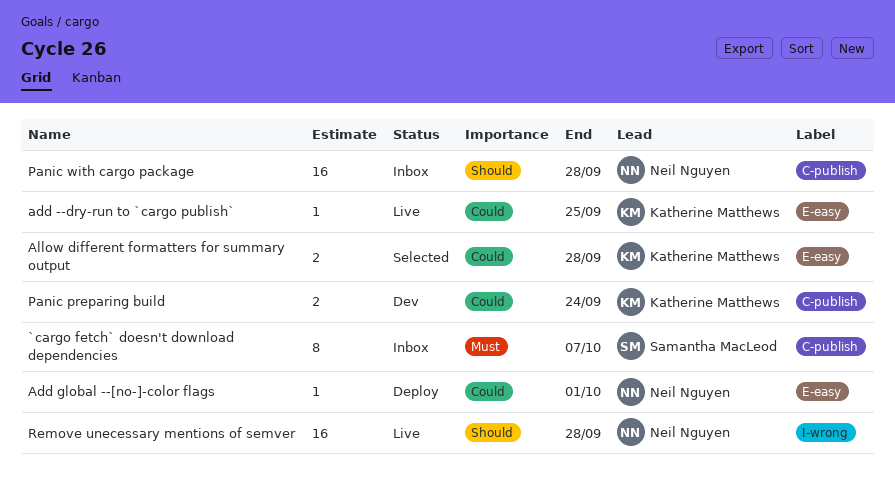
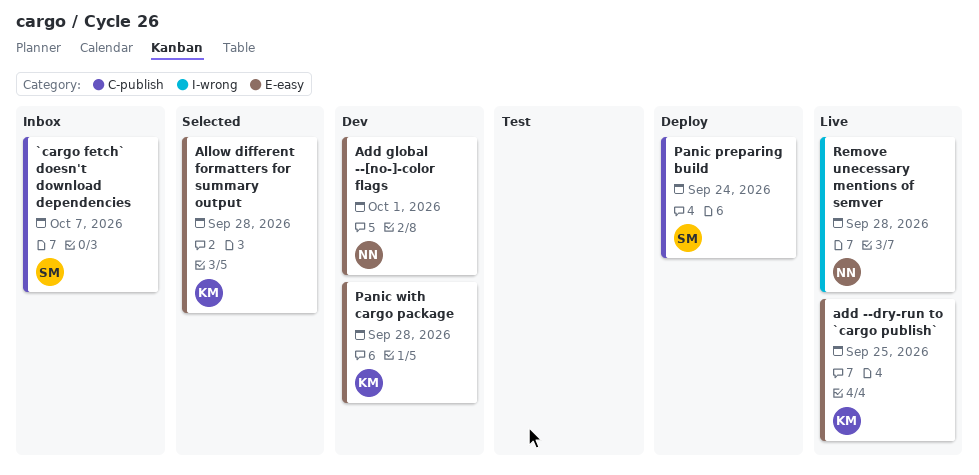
Add global --[no-]-color flags, status: Deploy -> Dev
Panic preparing build, status: Dev -> Deploy
Panic preparing build, owner: Katherine Matthews -> Samantha MacLeod
Panic with cargo package, status: Inbox -> Dev
Panic with cargo package, owner: Neil Nguyen -> Katherine Matthews
Panic with cargo package, label: C-publish -> E-easy

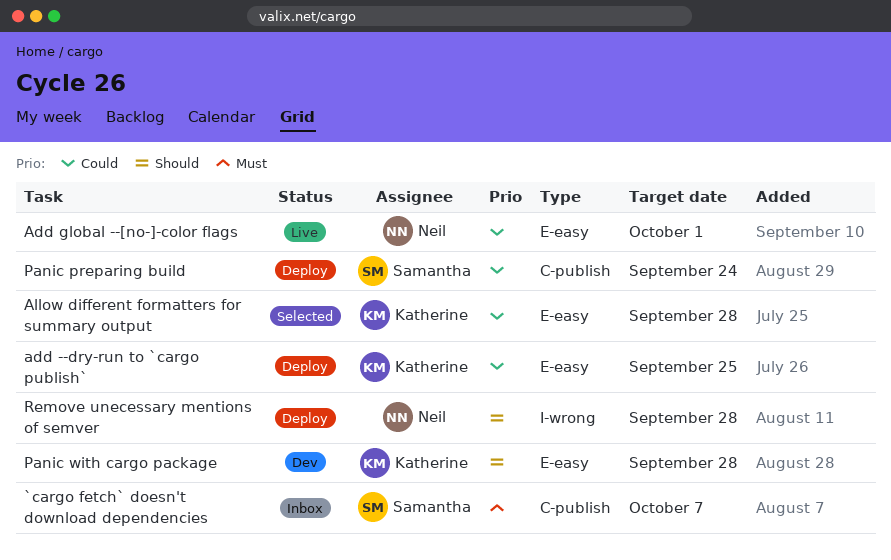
add --dry-run to `cargo publish`, status: Live -> Deploy
Add global --[no-]-color flags, status: Dev -> Live
Remove unecessary mentions of semver, status: Live -> Deploy

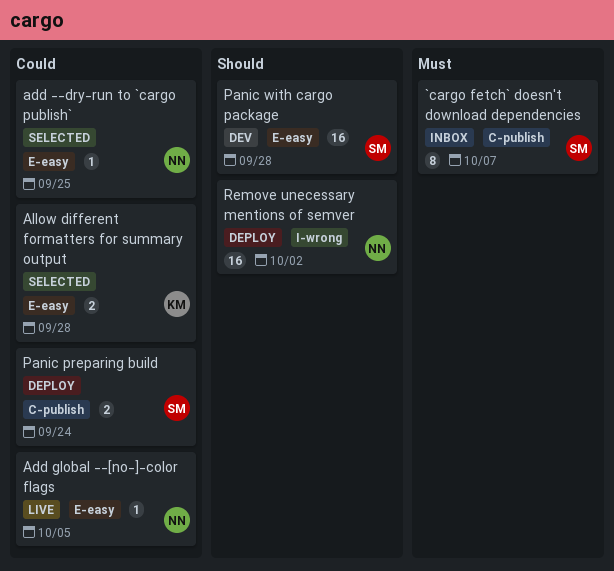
add --dry-run to `cargo publish`, status: Deploy -> Selected
add --dry-run to `cargo publish`, owner: Katherine -> Neil
Add global --[no-]-color flags, due: Oct 1 -> Oct 5
Panic with cargo package, owner: Katherine -> Samantha
Remove unecessary mentions of semver, due: Sep 28 -> Oct 2

